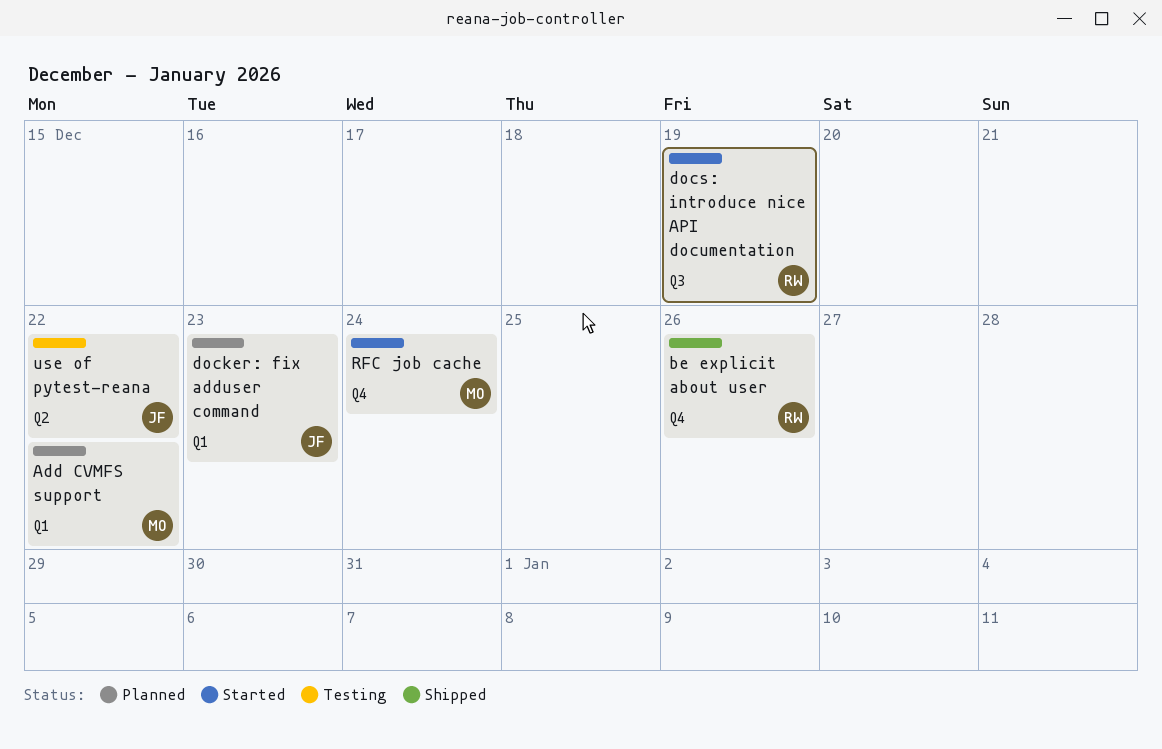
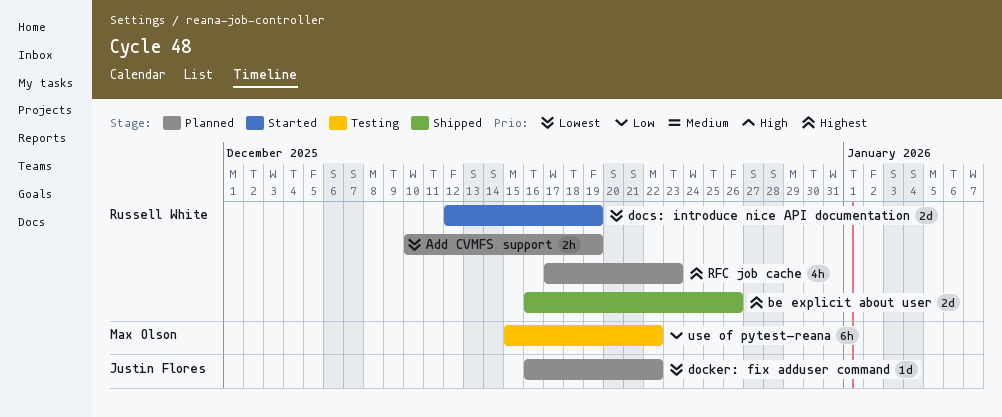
Add CVMFS support, owner: Max Olson -> Russell White
Add CVMFS support, due: Dec 22 -> Dec 19
docker: fix adduser command, due: Dec 23 -> Dec 22
RFC job cache, status: Started -> Planned
RFC job cache, owner: Max Olson -> Russell White
RFC job cache, due: Dec 24 -> Dec 23
use of pytest-reana, owner: Justin Flores -> Max Olson

